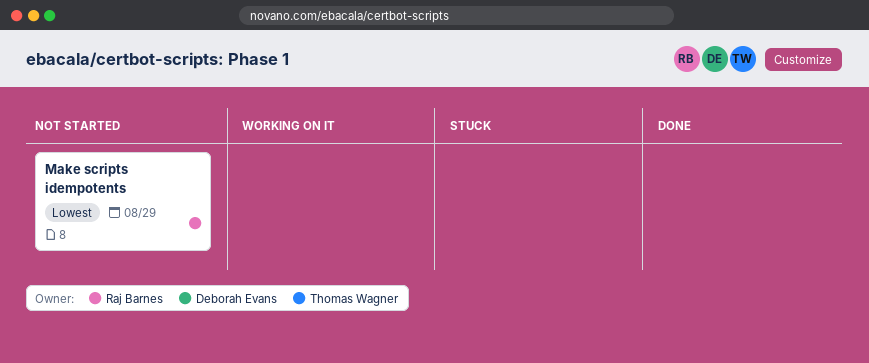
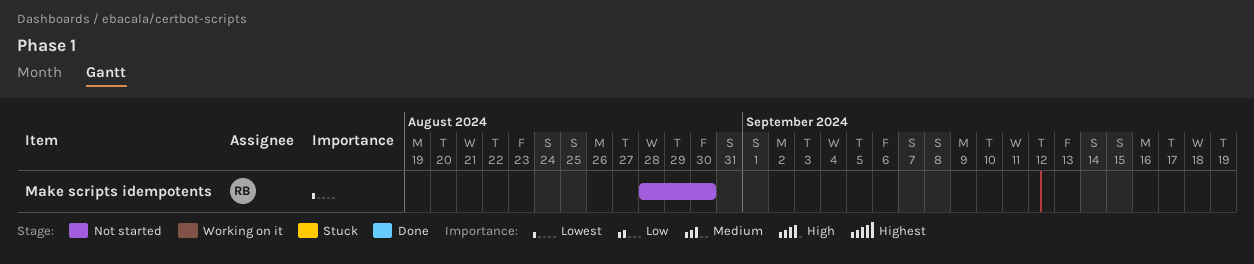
Make scripts idempotents, due: Aug 29 -> Aug 30

